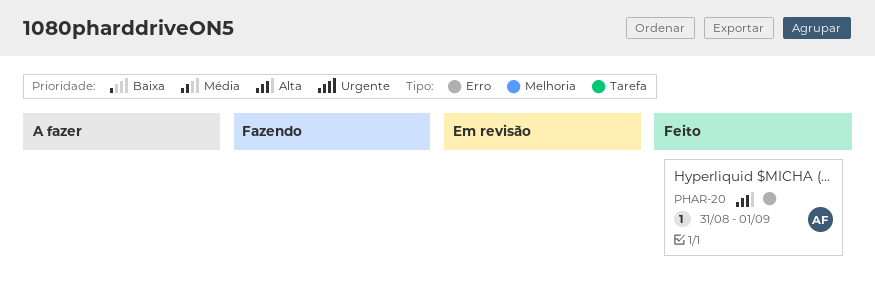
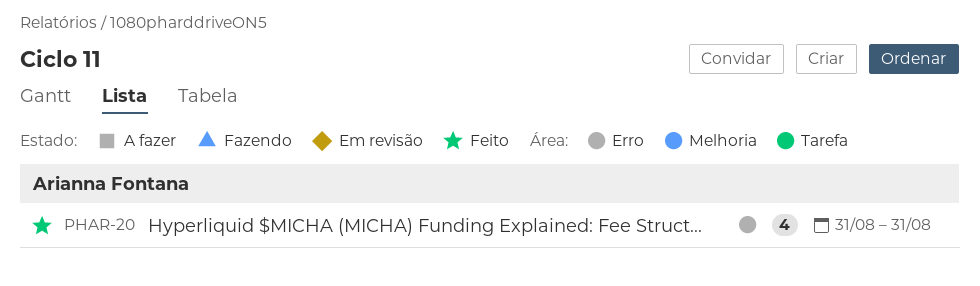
PHAR-20, estimate: 1 -> 4
PHAR-20, due: Sep 1 -> Aug 31

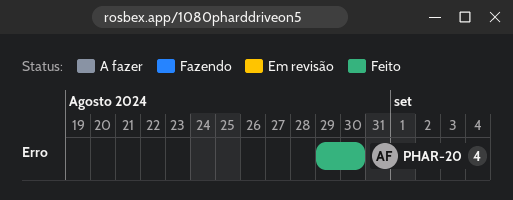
PHAR-20, start: Aug 31 -> Aug 29
PHAR-20, due: Aug 31 -> Aug 30

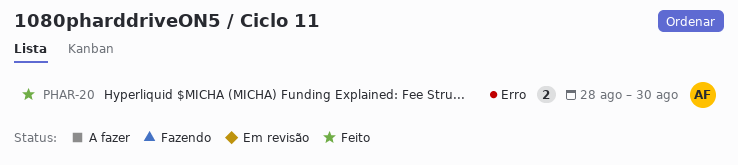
PHAR-20, estimate: 4 -> 2
PHAR-20, start: Aug 29 -> Aug 28

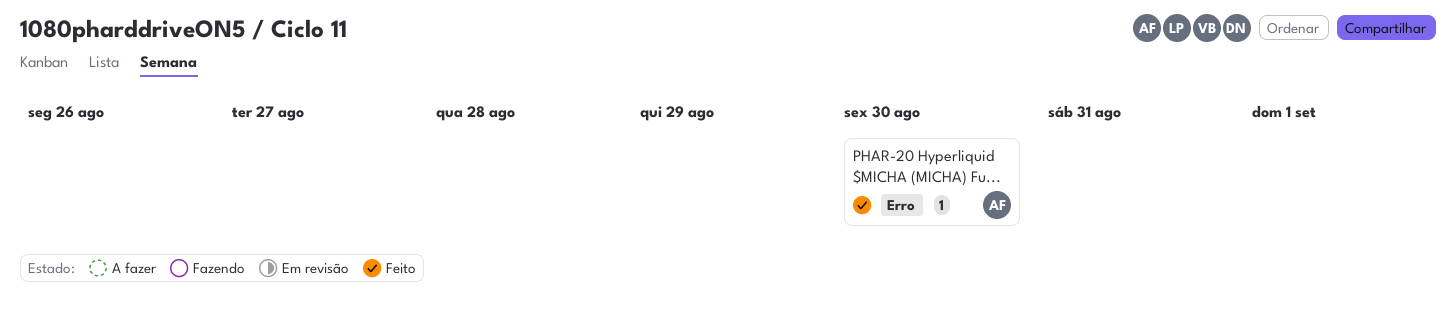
PHAR-20, estimate: 2 -> 1

